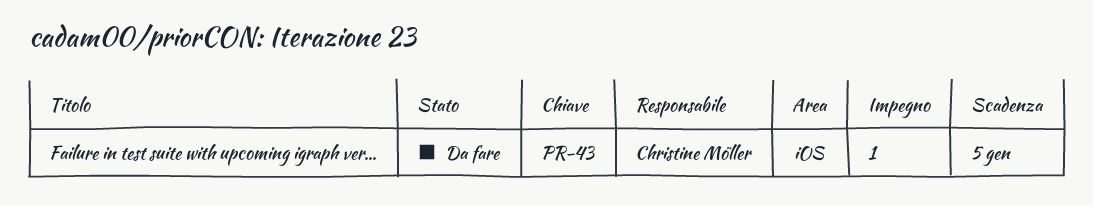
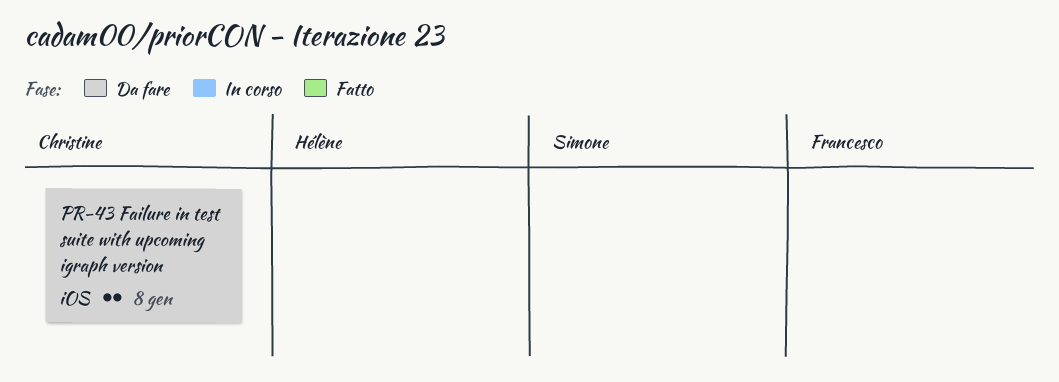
PR-43, estimate: 1 -> 2
PR-43, due: Jan 5 -> Jan 8

